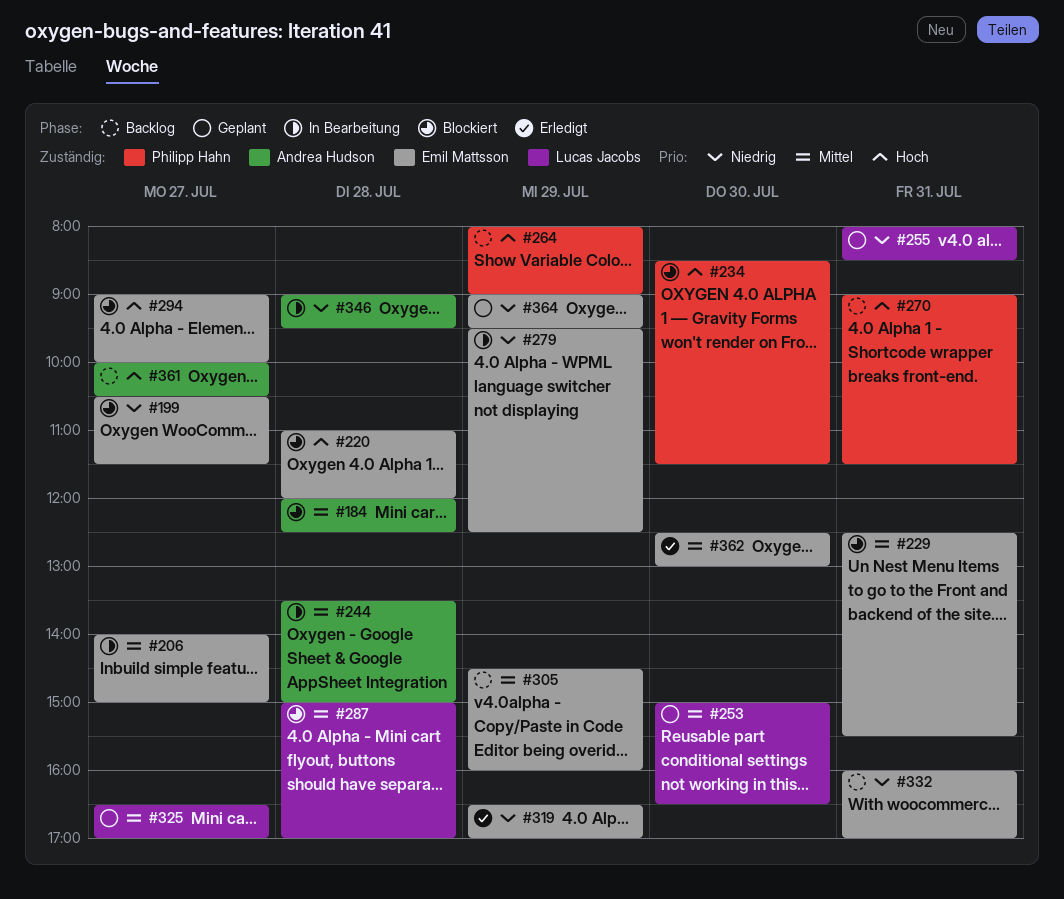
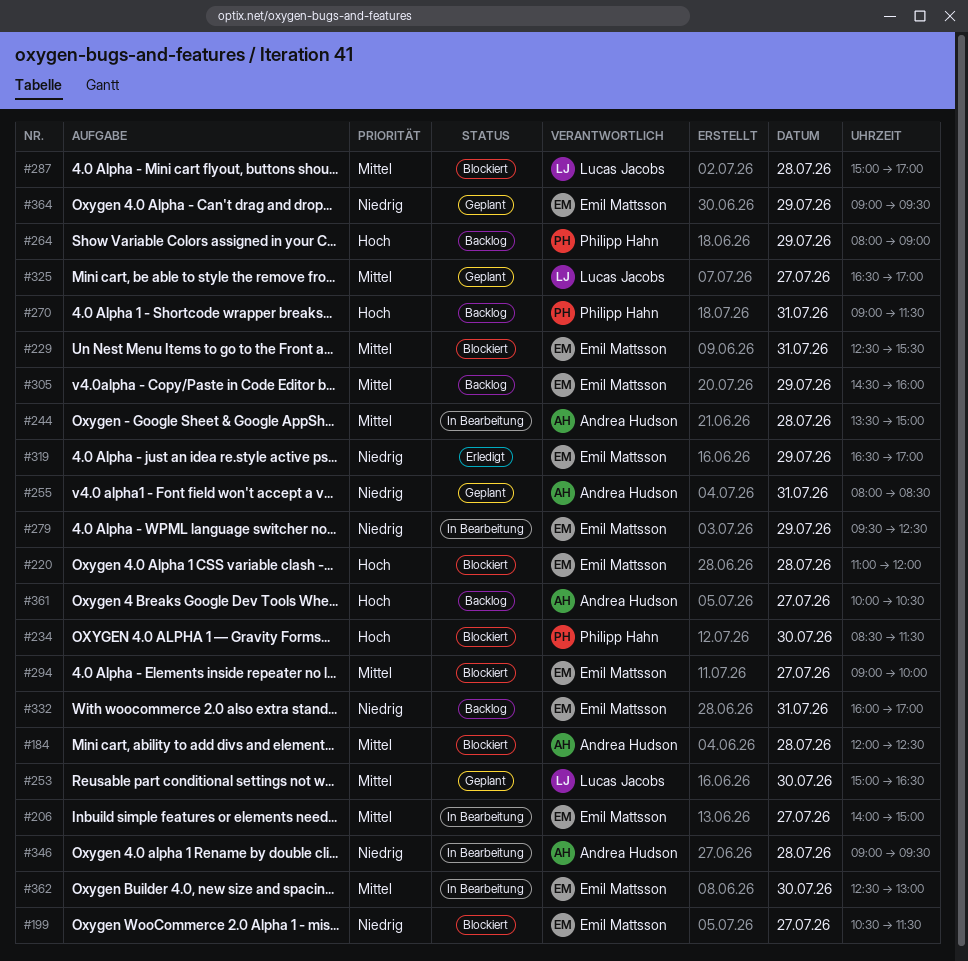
#255, owner: Lucas Jacobs -> Andrea Hudson
#294, priority: Hoch -> Mittel
#362, status: Erledigt -> In Bearbeitung

